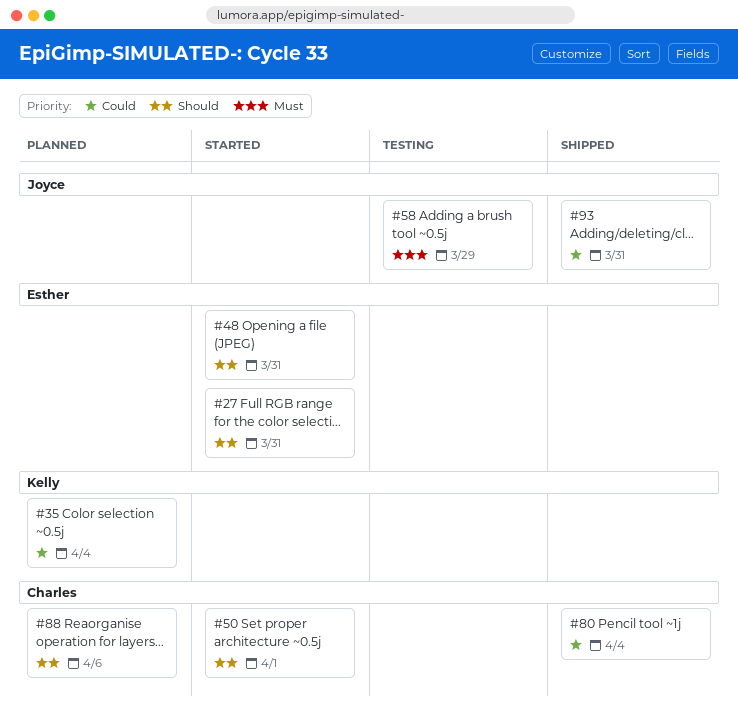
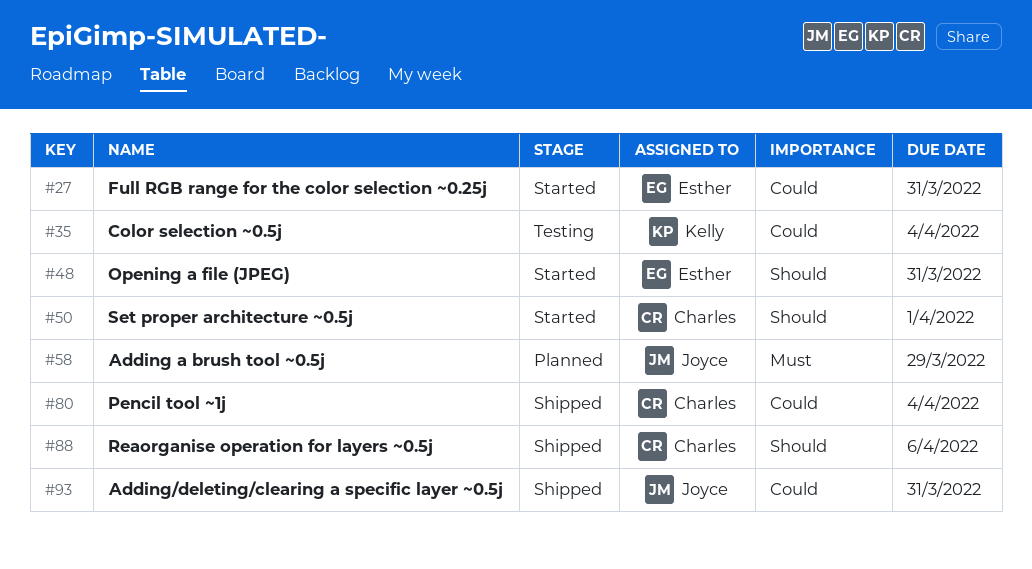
#27, priority: Should -> Could
#35, status: Planned -> Testing
#58, status: Testing -> Planned
#88, status: Planned -> Shipped

